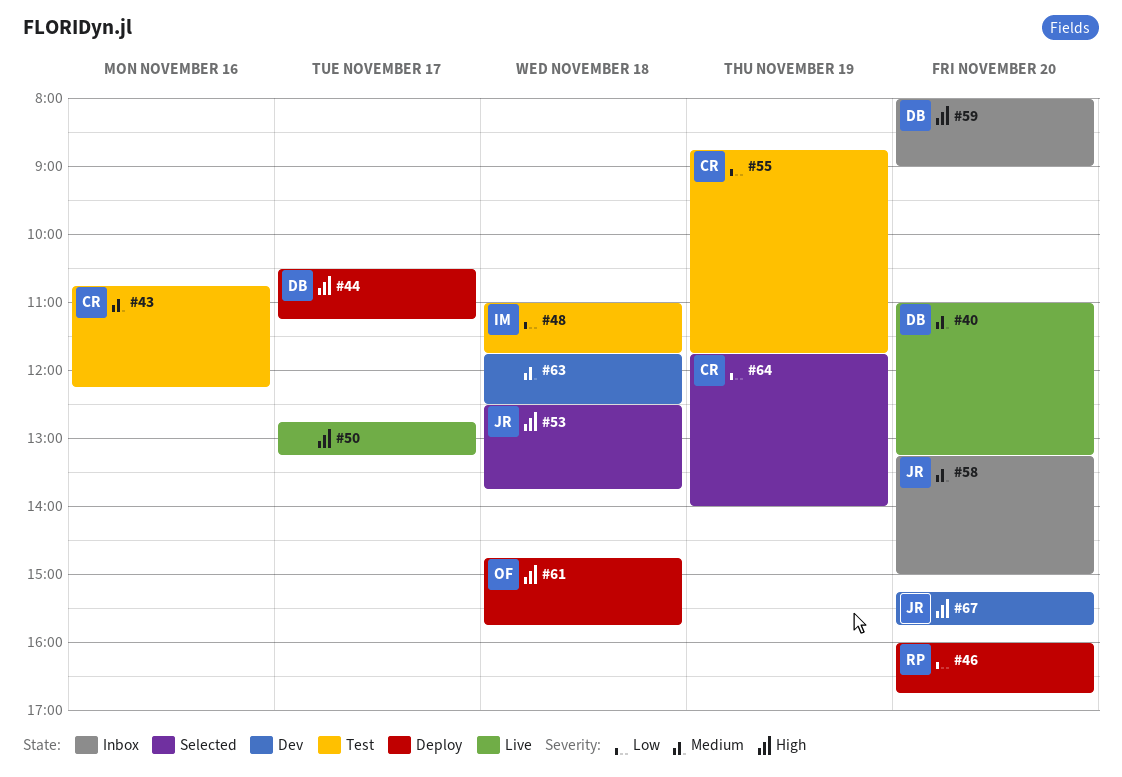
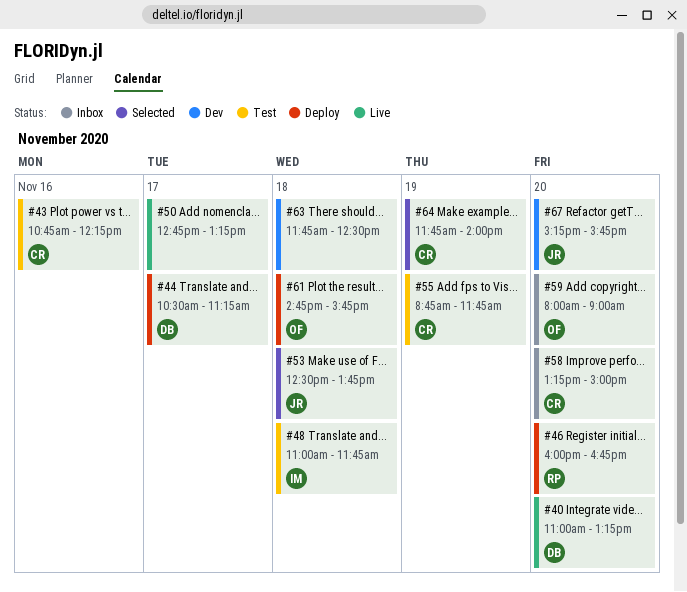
#58, owner: JR -> CR
#59, owner: DB -> OF

